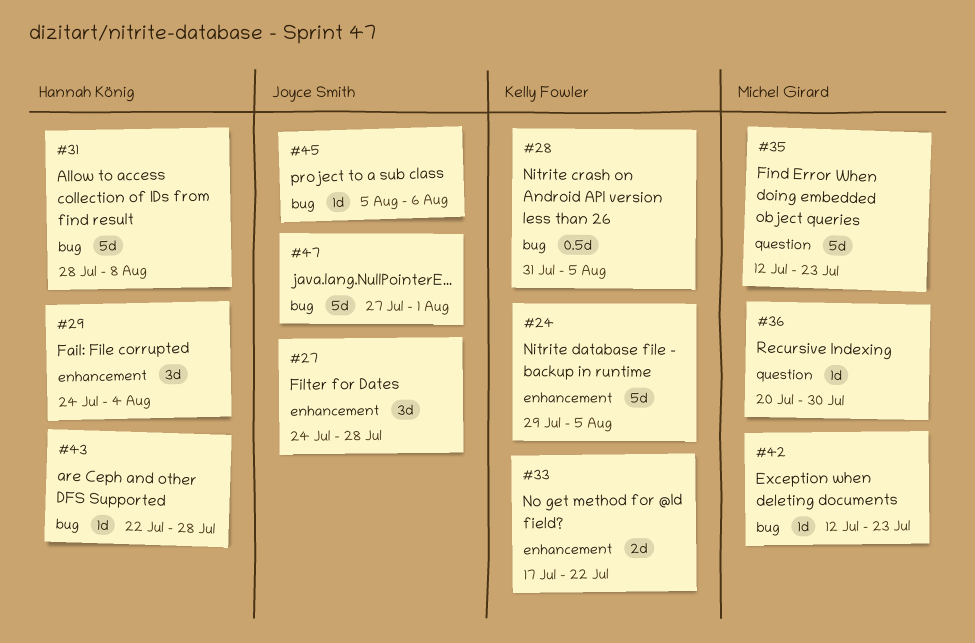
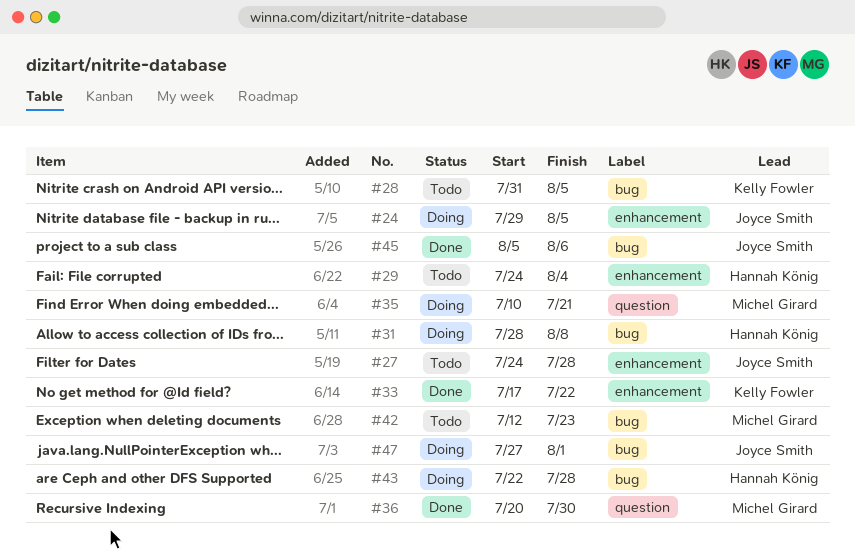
#24, owner: Kelly Fowler -> Joyce Smith
#35, start: Jul 12 -> Jul 10
#35, due: Jul 23 -> Jul 21

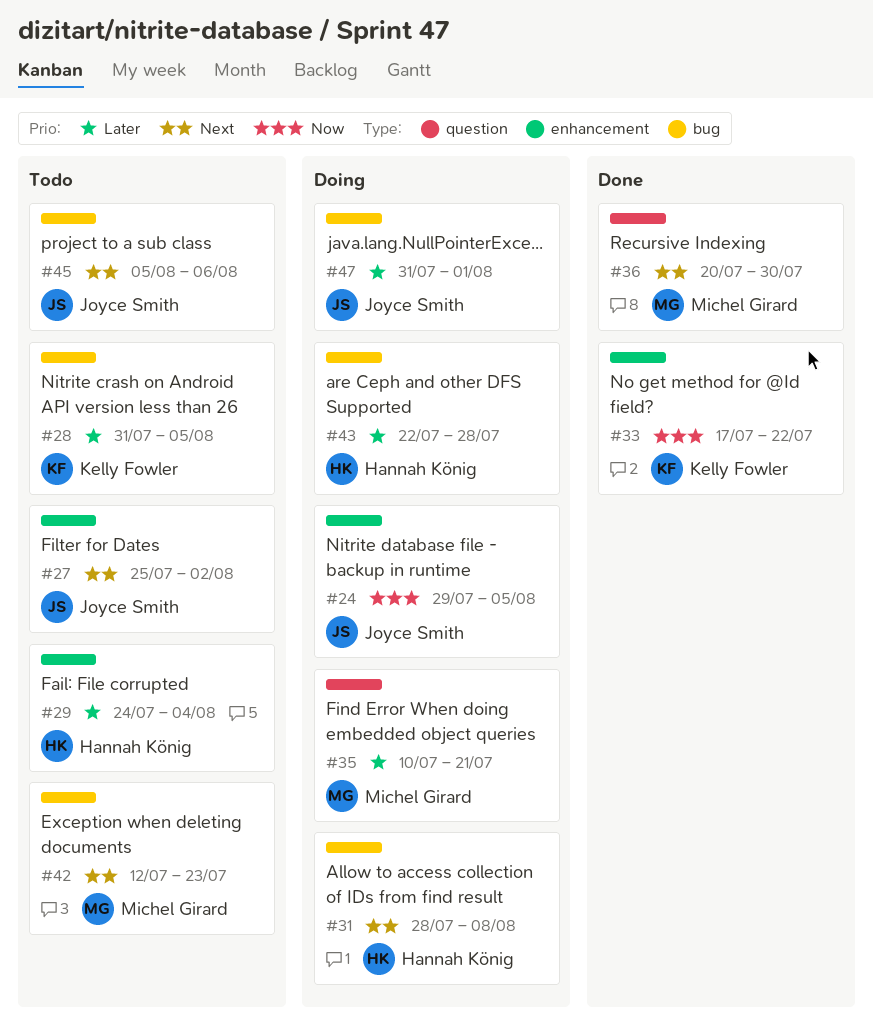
#27, start: Jul 24 -> Jul 25
#27, due: Jul 28 -> Aug 2
#45, status: Done -> Todo
#47, start: Jul 27 -> Jul 31

